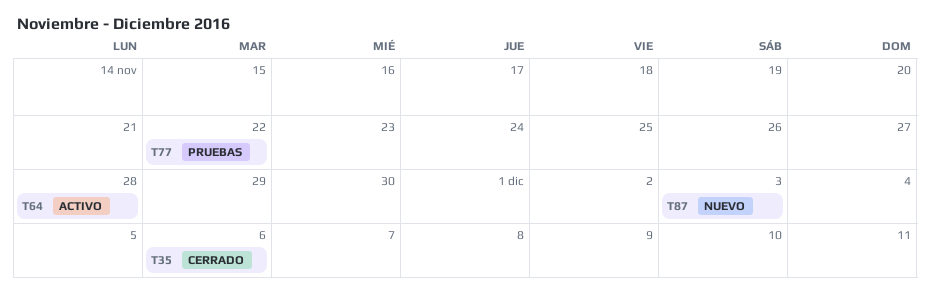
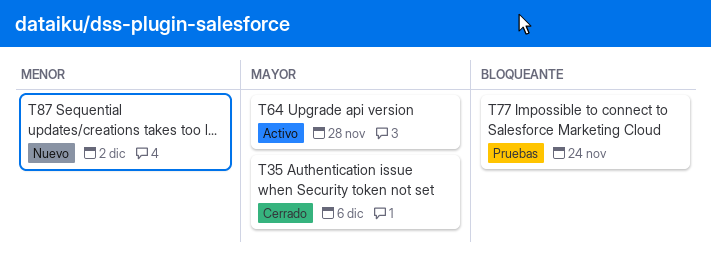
T77, due: Nov 22 -> Nov 24
T87, due: Dec 3 -> Dec 2

